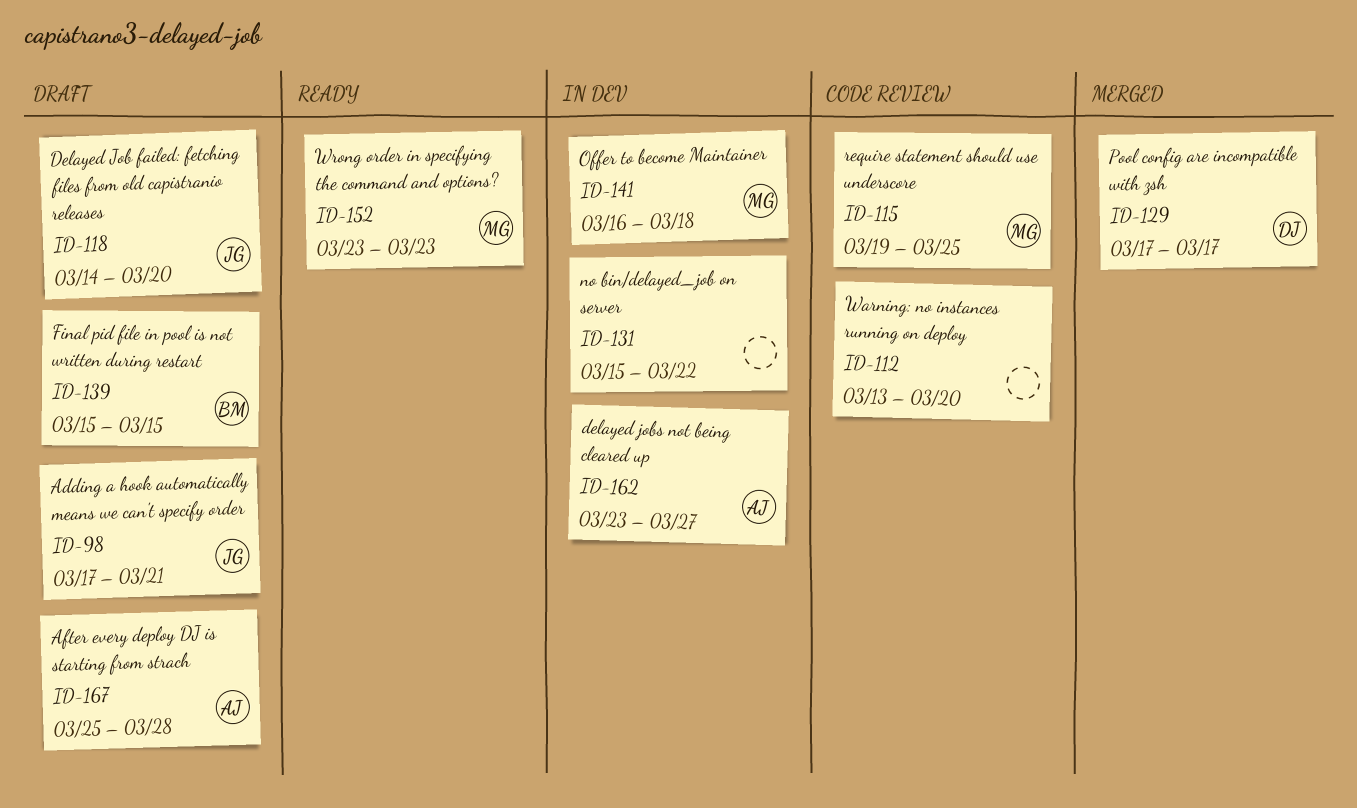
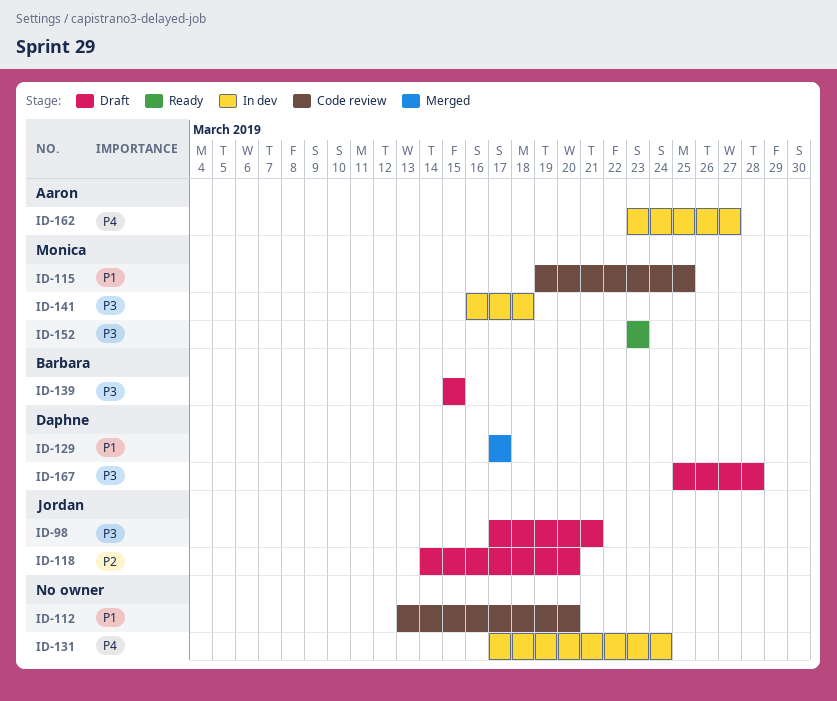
ID-131, start: Mar 15 -> Mar 17
ID-131, due: Mar 22 -> Mar 24
ID-167, owner: Aaron -> Daphne

